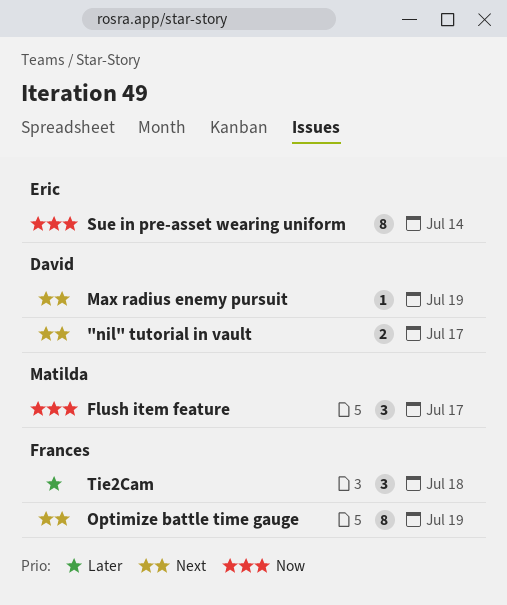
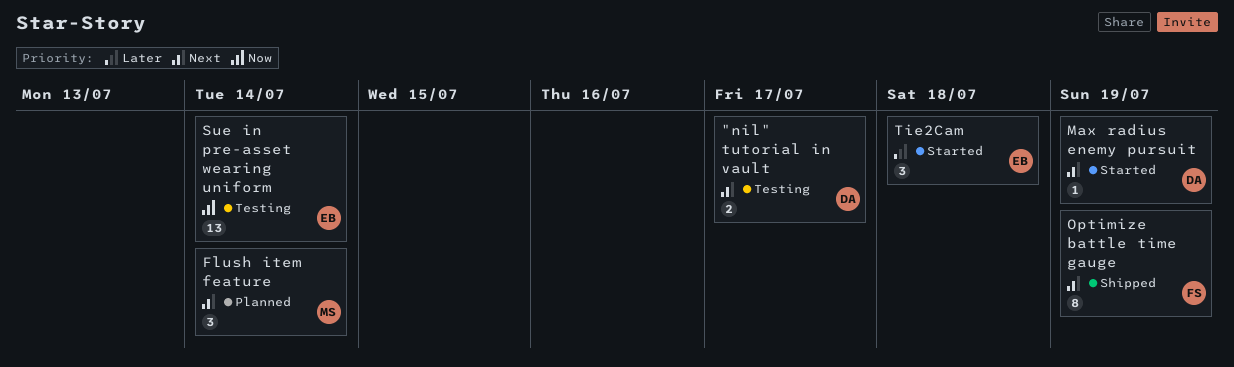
Flush item feature, priority: Now -> Next
Flush item feature, due: Jul 17 -> Jul 14
Sue in pre-asset wearing uniform, estimate: 8 -> 13
Tie2Cam, owner: Frances -> Eric

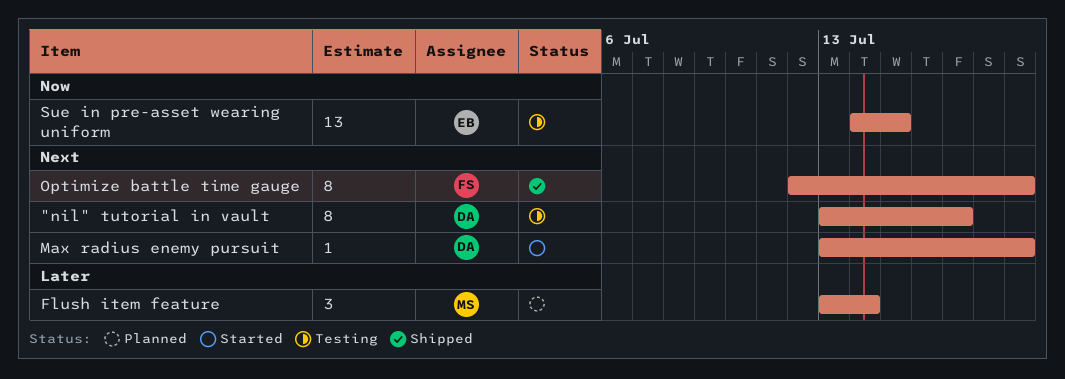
"nil" tutorial in vault, estimate: 2 -> 8
Flush item feature, priority: Next -> Later
Sue in pre-asset wearing uniform, due: Jul 14 -> Jul 15
Tie2Cam: present -> none

